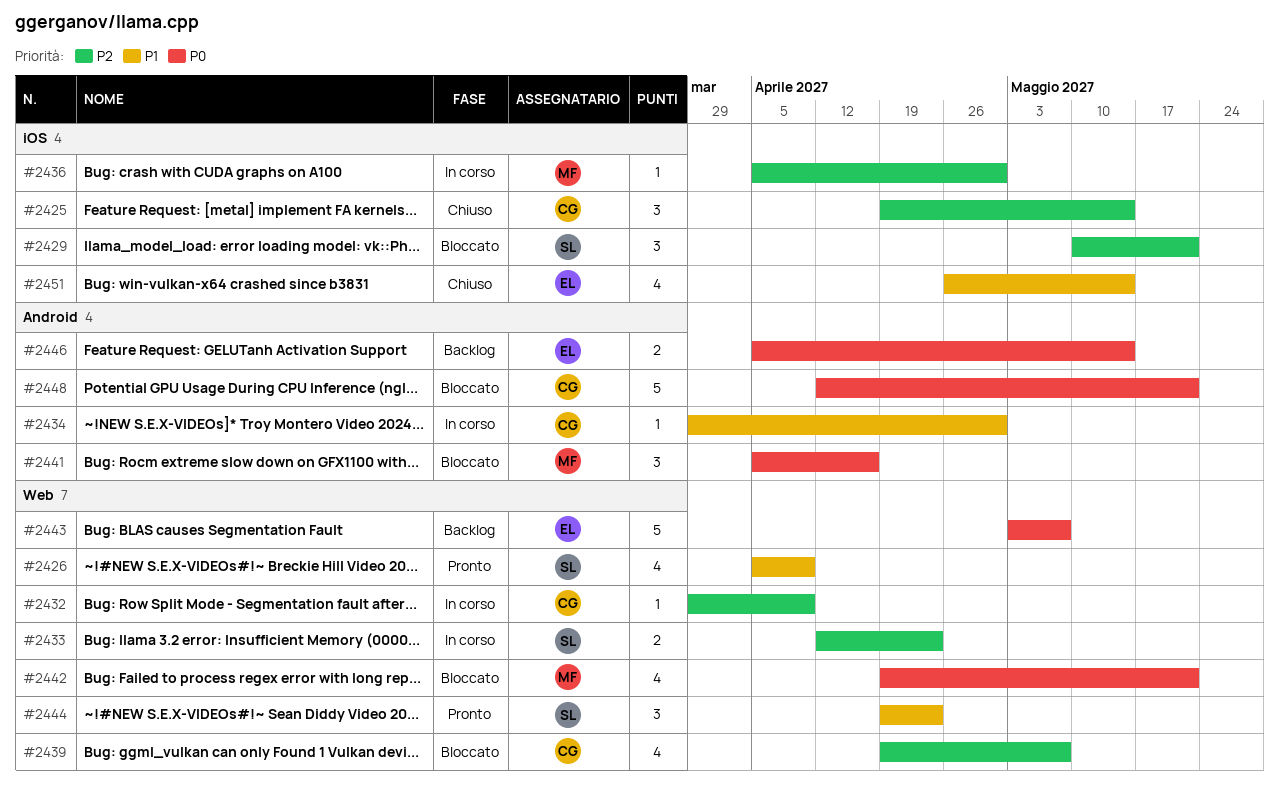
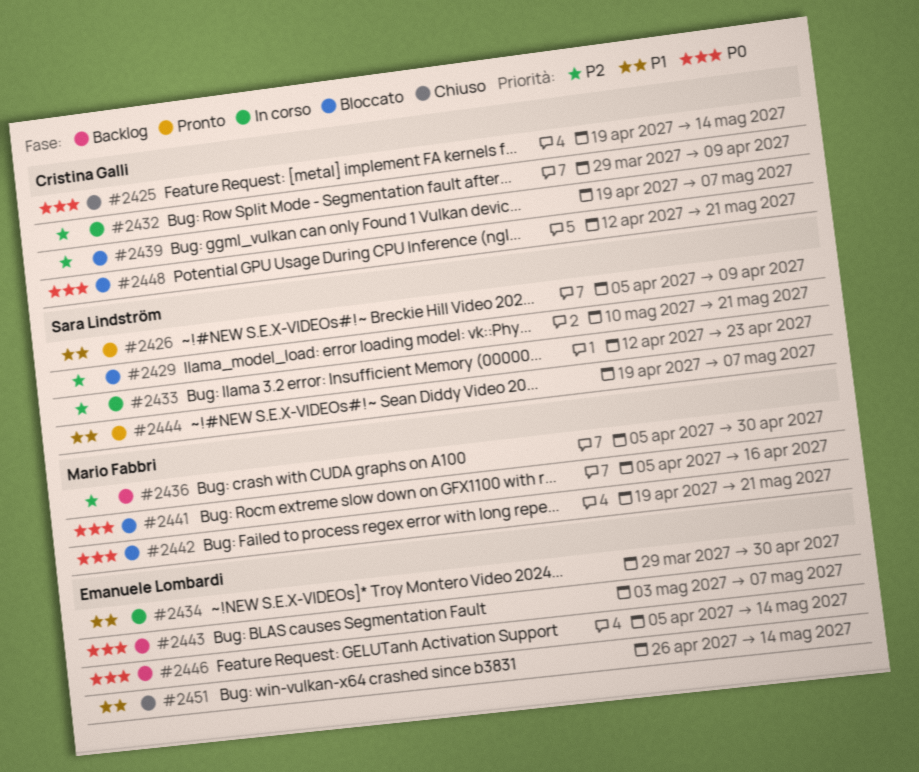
#2425, priority: P2 -> P0
#2434, owner: Cristina Galli -> Emanuele Lombardi
#2436, status: In corso -> Backlog
#2444, due: Apr 23 -> May 7

